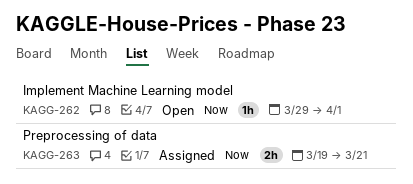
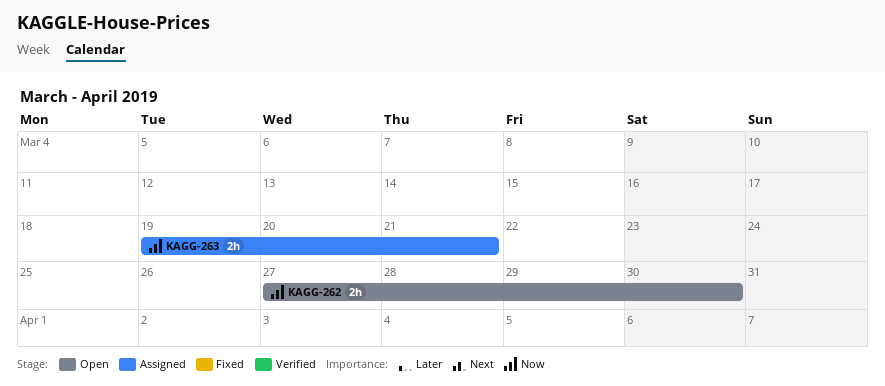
KAGG-262, estimate: 1h -> 2h
KAGG-262, start: Mar 29 -> Mar 27
KAGG-262, due: Apr 1 -> Mar 30

